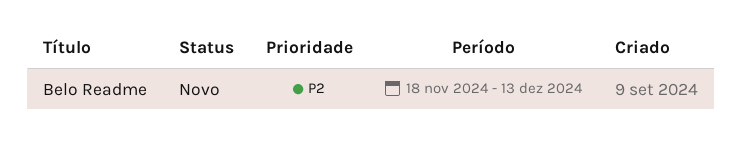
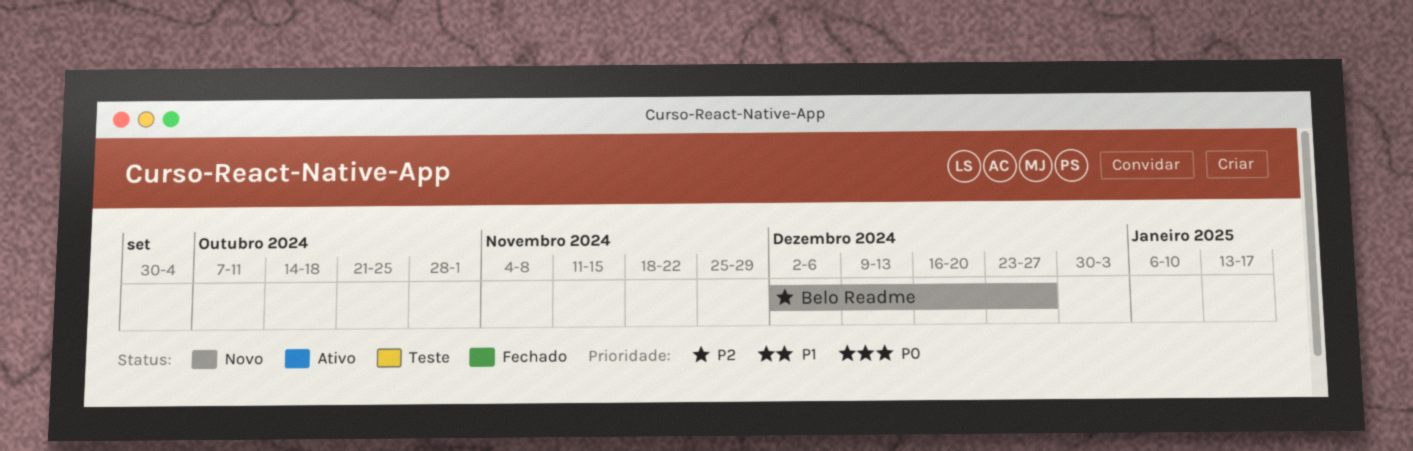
Belo Readme, start: Nov 18 -> Dec 2
Belo Readme, due: Dec 13 -> Dec 27

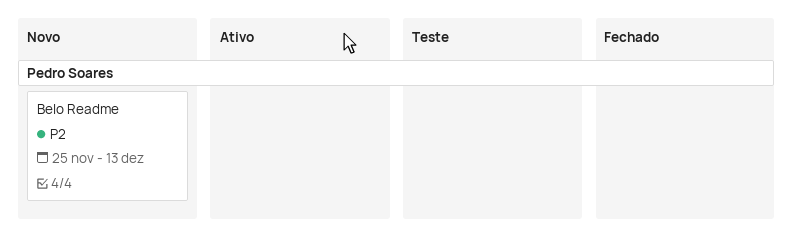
Belo Readme, start: Dec 2 -> Nov 25
Belo Readme, due: Dec 27 -> Dec 13

